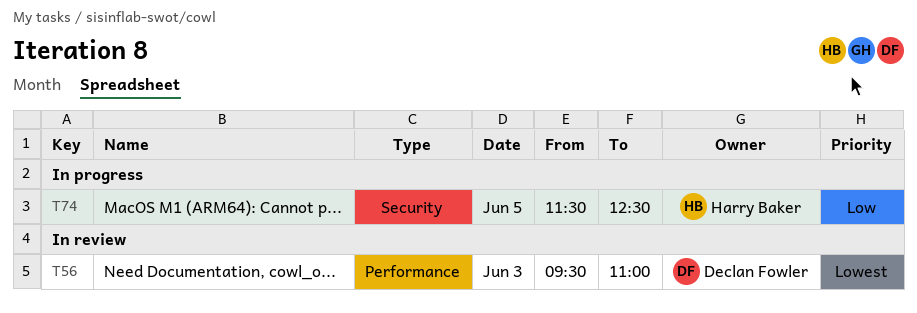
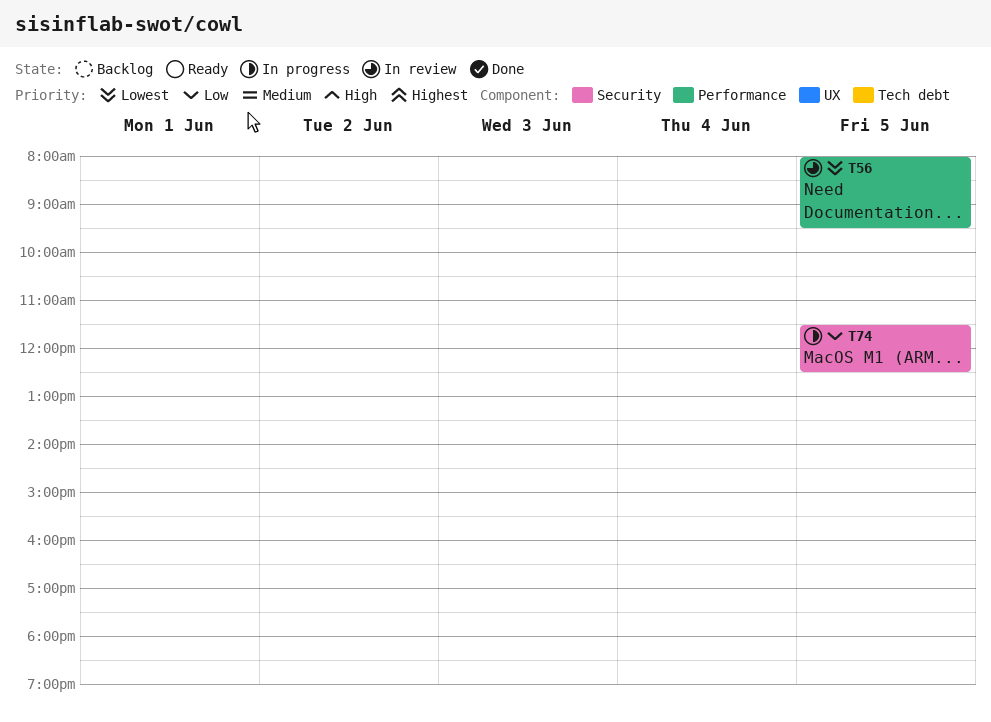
T56, day: Jun 3 -> Jun 5
T56, begins: 09:30 -> 08:00
T56, ends: 11:00 -> 09:30

